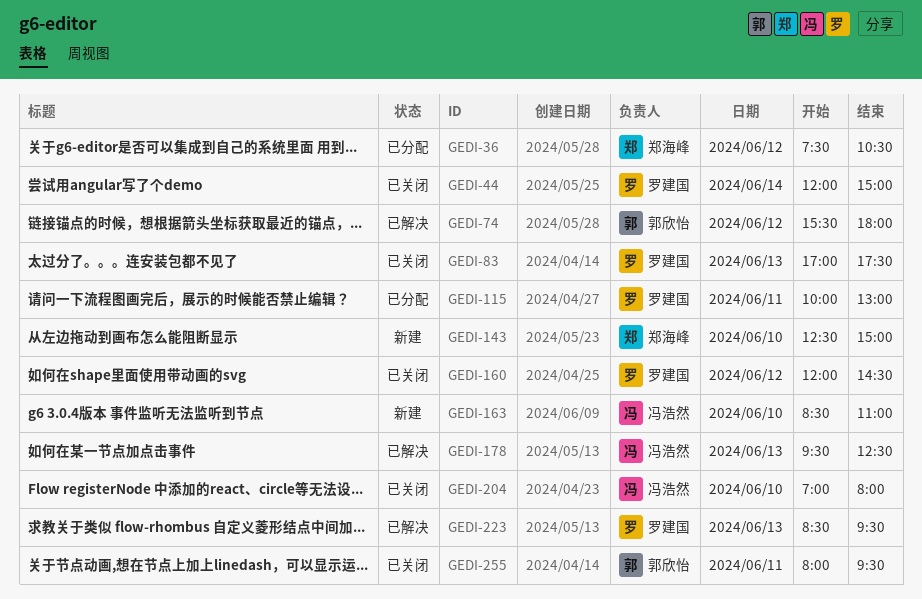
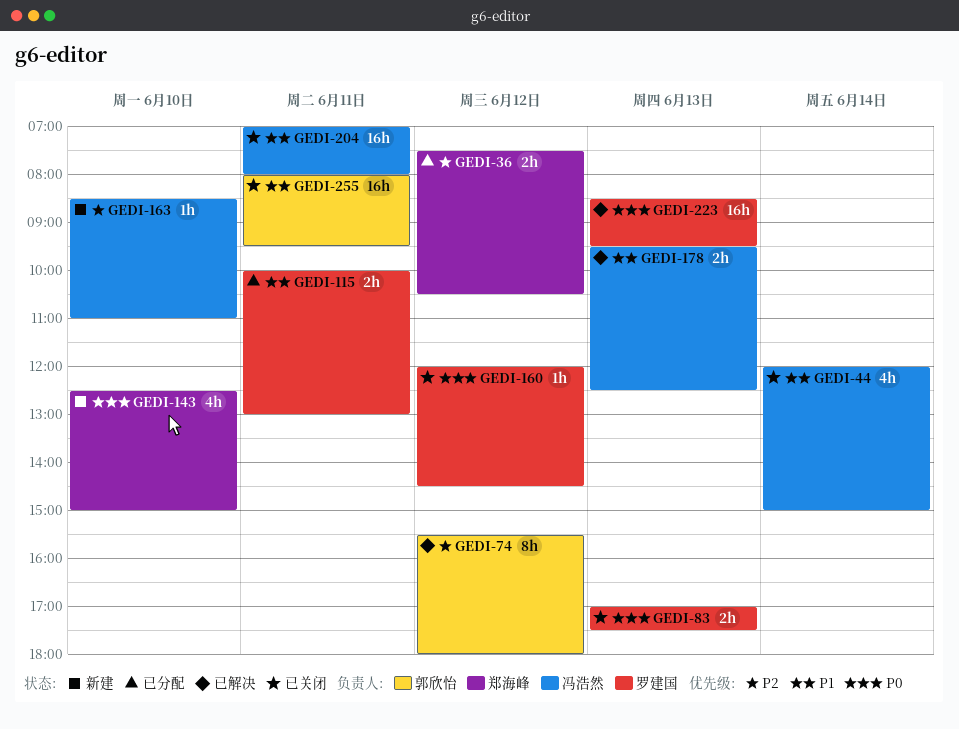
GEDI-44, owner: 罗建国 -> 冯浩然
GEDI-204, day: Jun 10 -> Jun 11

